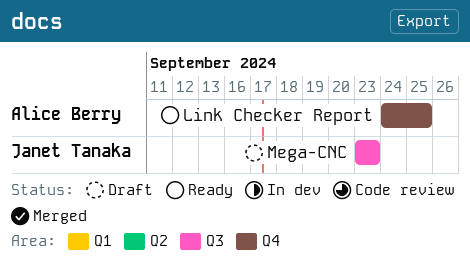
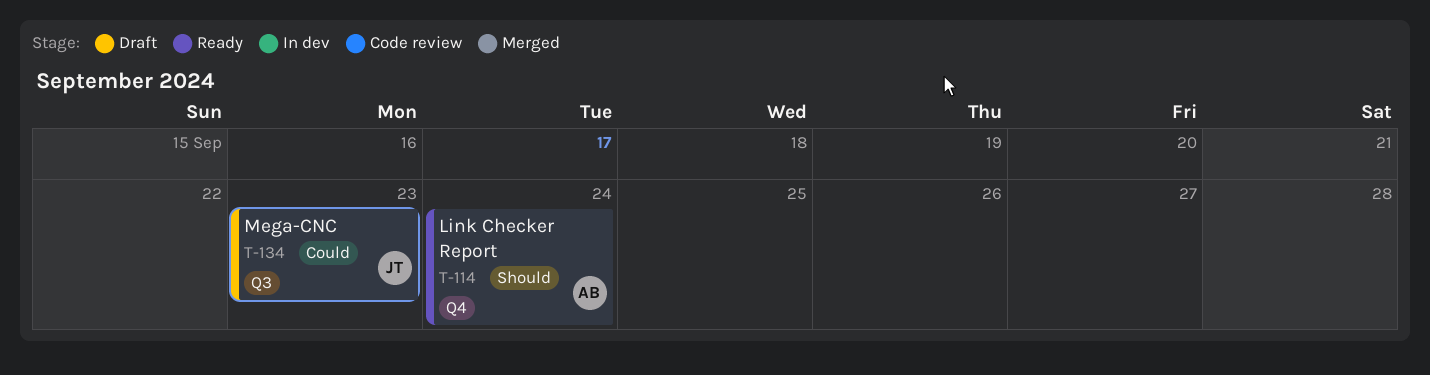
Link Checker Report, due: Sep 25 -> Sep 24

